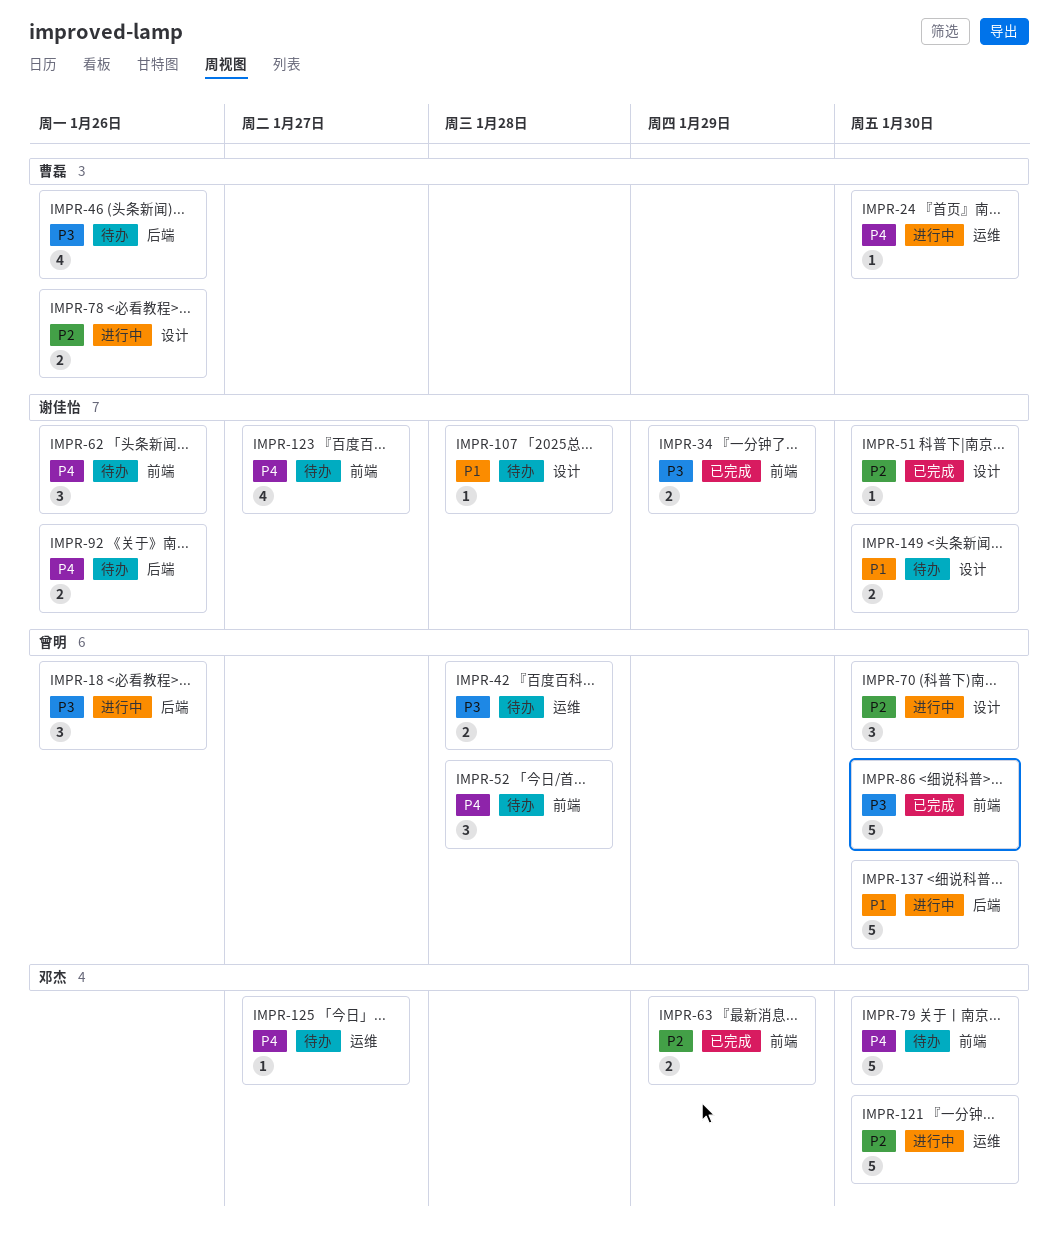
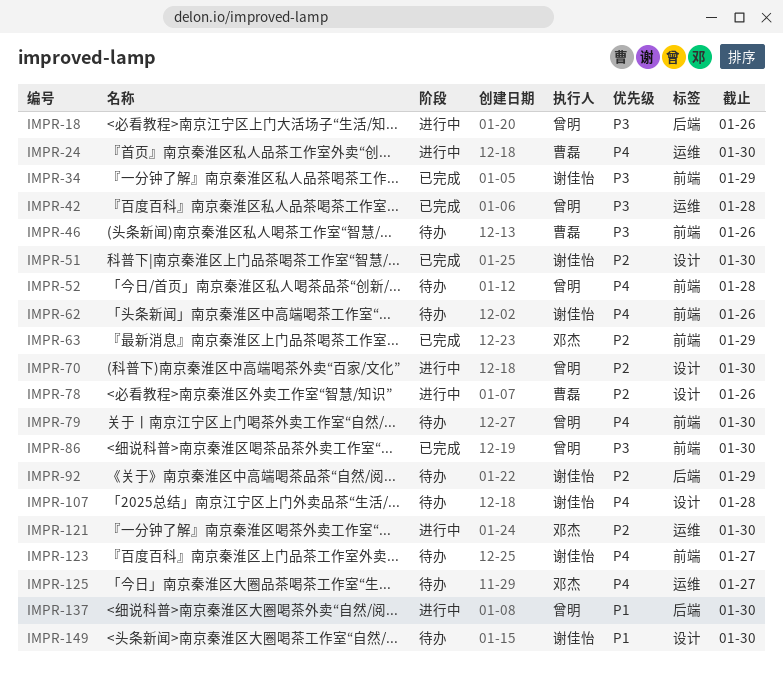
IMPR-42, status: 待办 -> 已完成
IMPR-46, label: 后端 -> 前端
IMPR-79, owner: 邓杰 -> 曾明
IMPR-92, priority: P4 -> P2
IMPR-92, due: Jan 26 -> Jan 29
IMPR-107, priority: P1 -> P4

